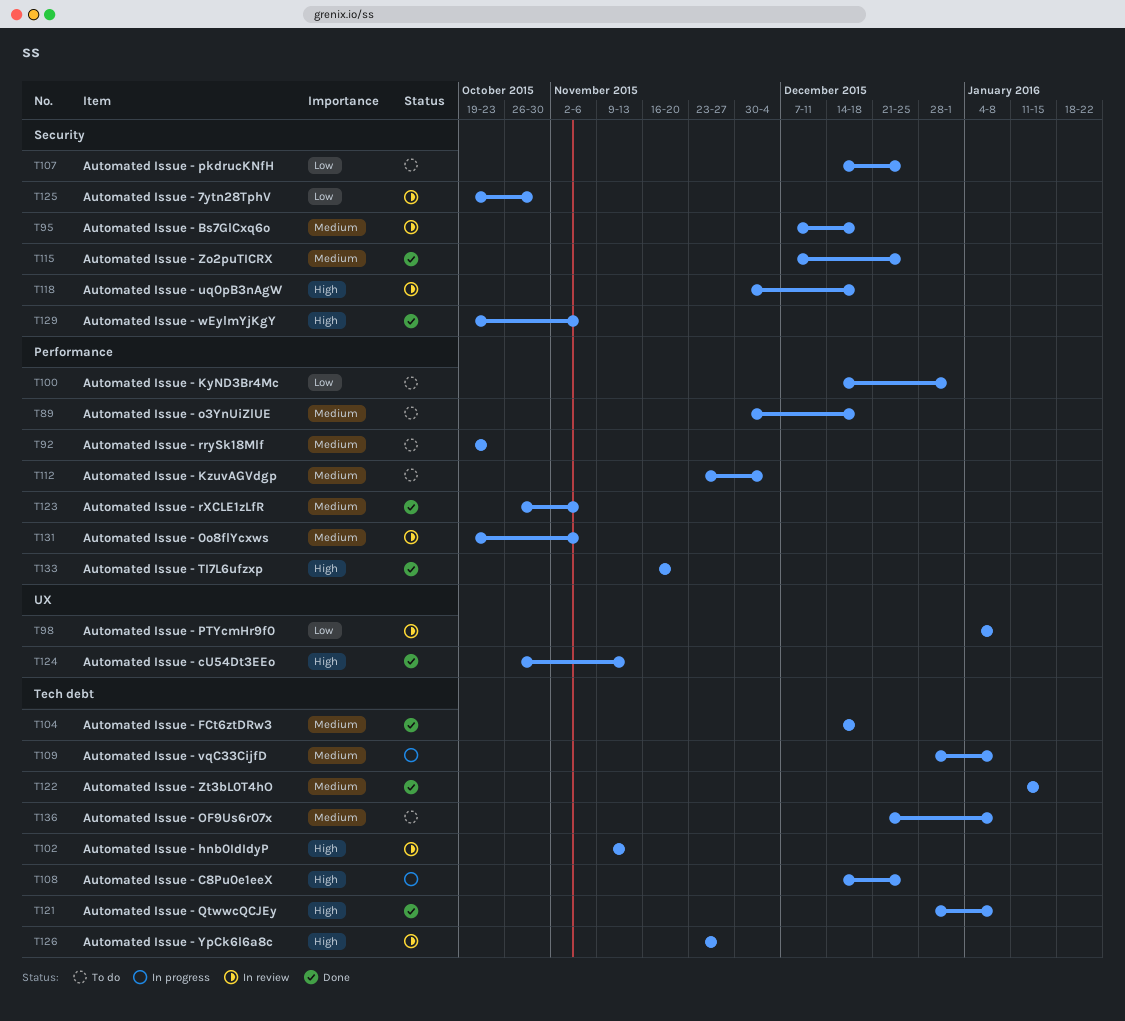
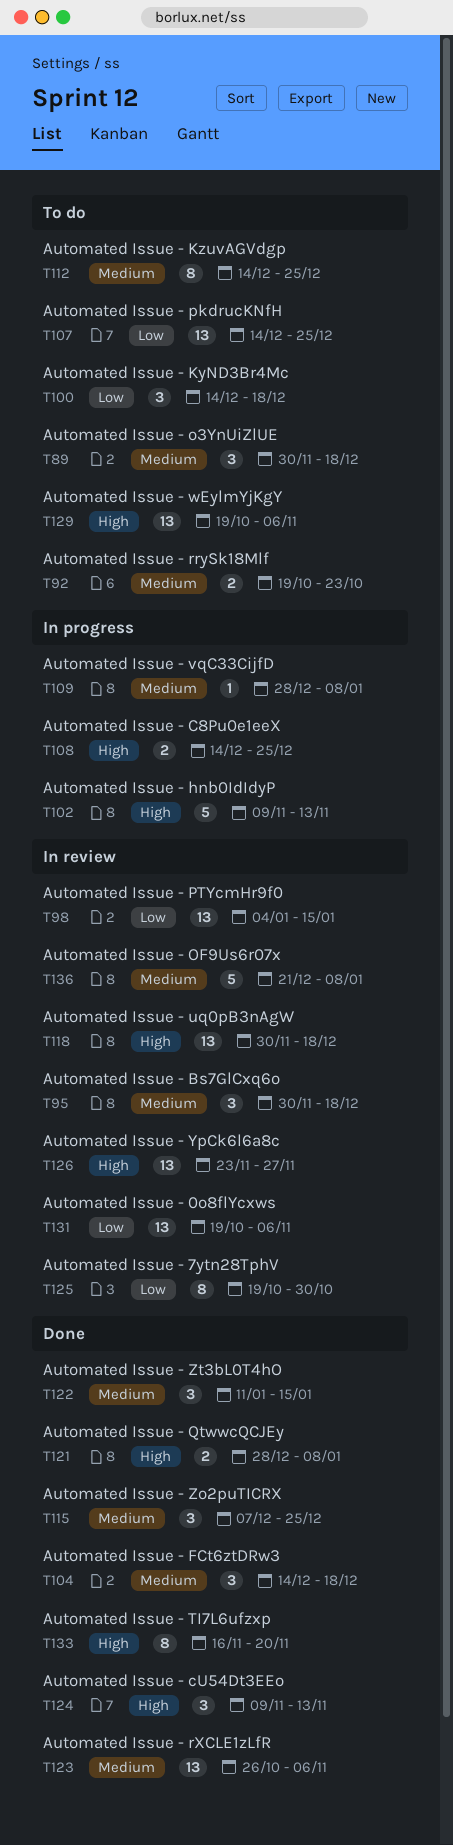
T95, start: Dec 7 -> Nov 30
T98, due: Jan 8 -> Jan 15
T100, due: Jan 1 -> Dec 18
T102, status: In review -> In progress
T112, start: Nov 23 -> Dec 14
T112, due: Dec 4 -> Dec 25
T124, start: Oct 26 -> Nov 9
T129, status: Done -> To do
T131, priority: Medium -> Low
T136, status: To do -> In review

